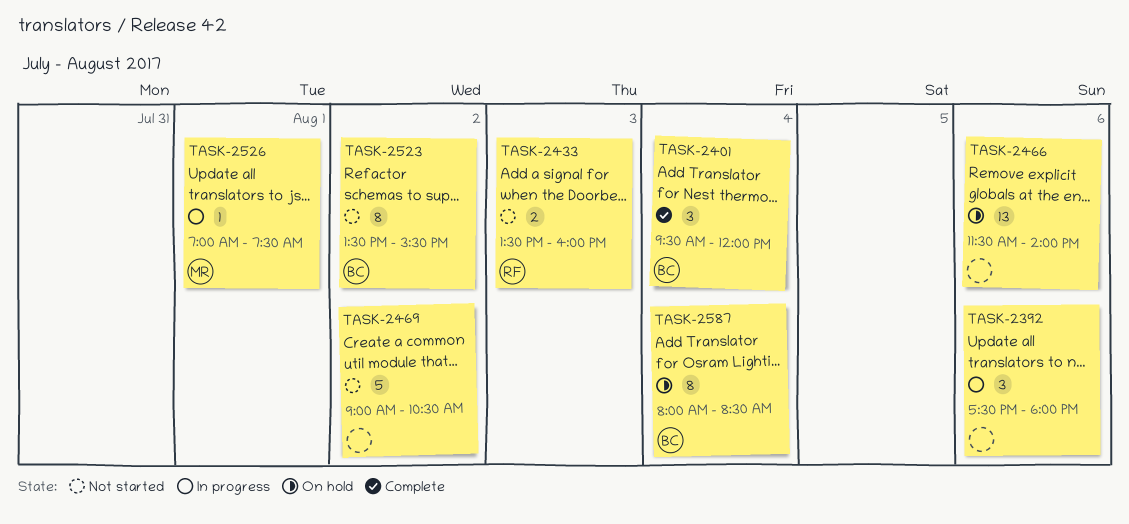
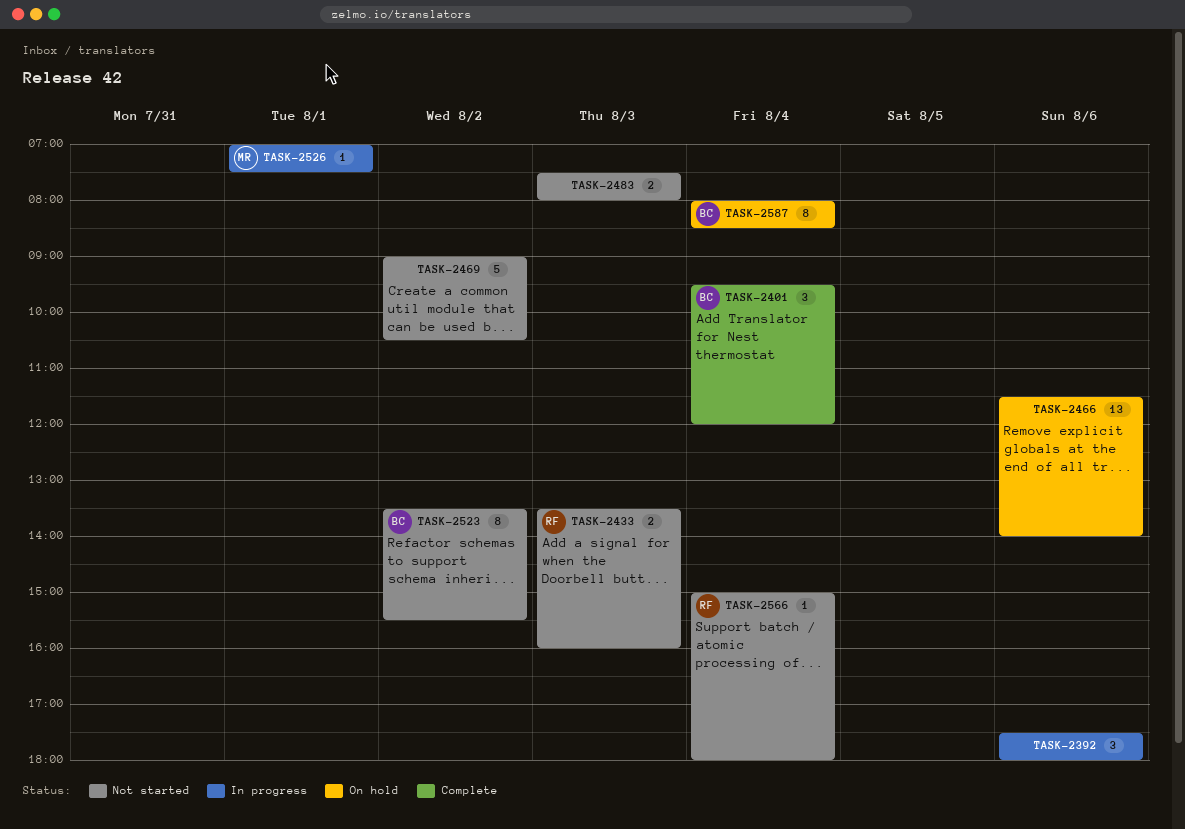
TASK-2483: none -> present
TASK-2566: none -> present

